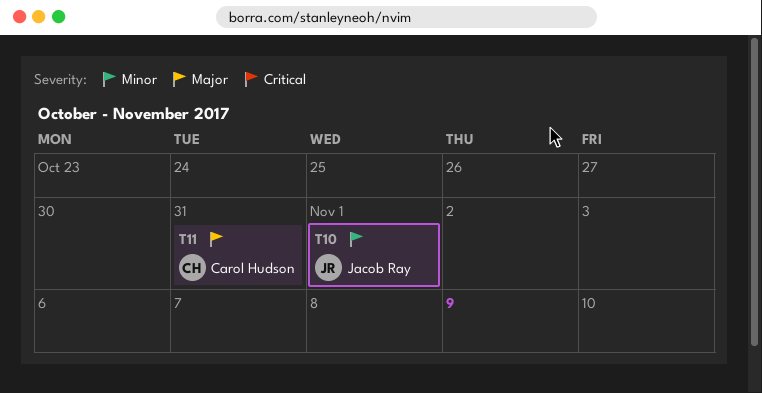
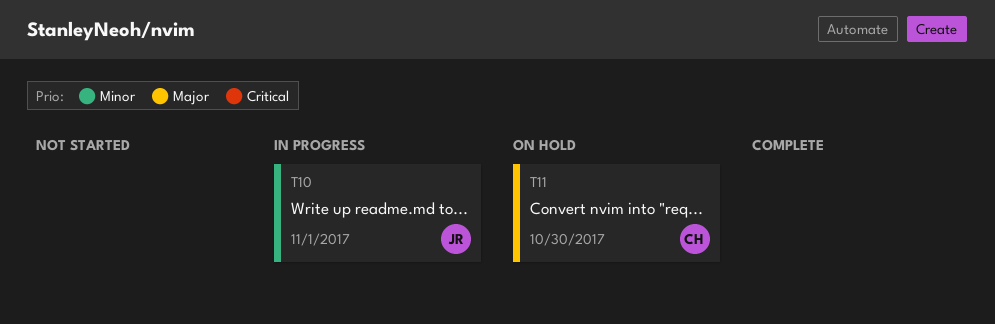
T11, due: Oct 31 -> Oct 30

